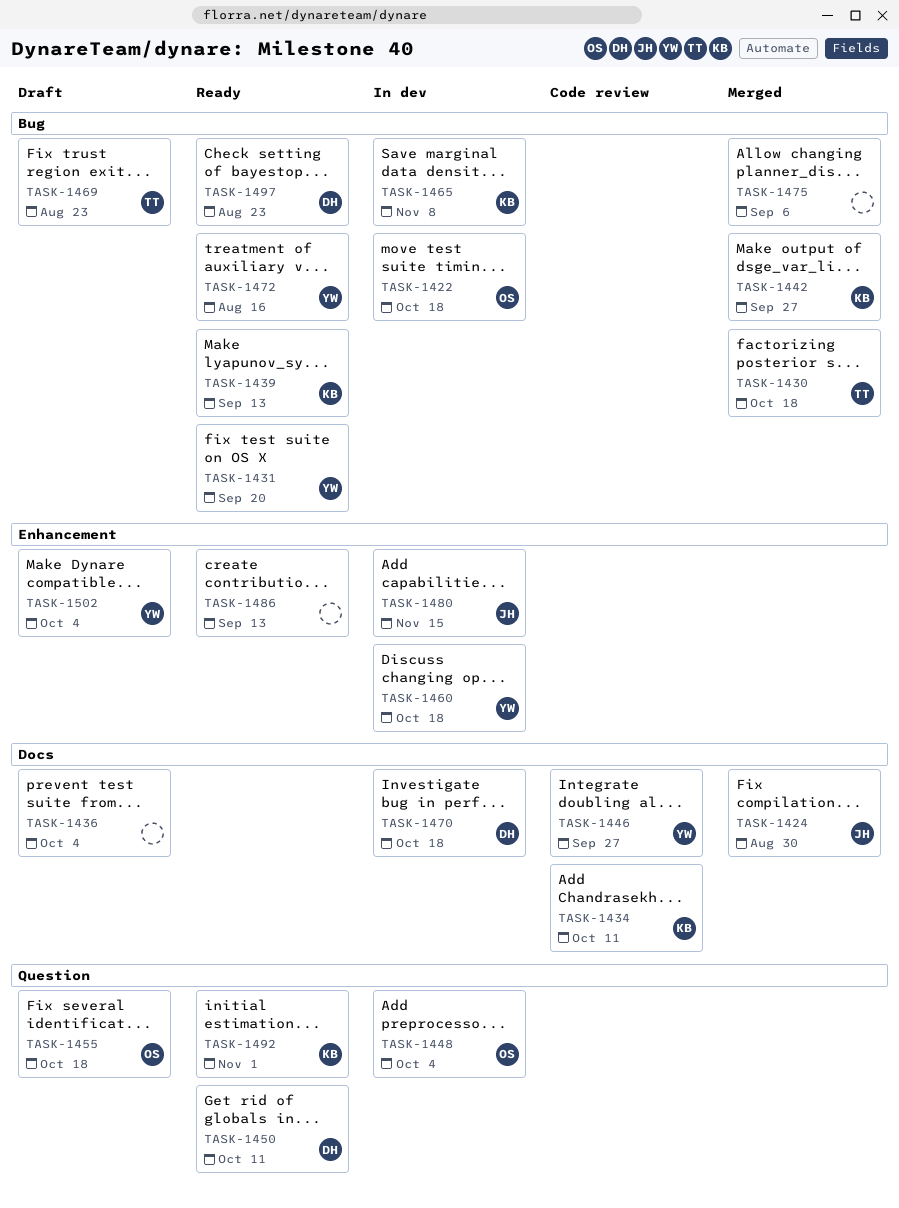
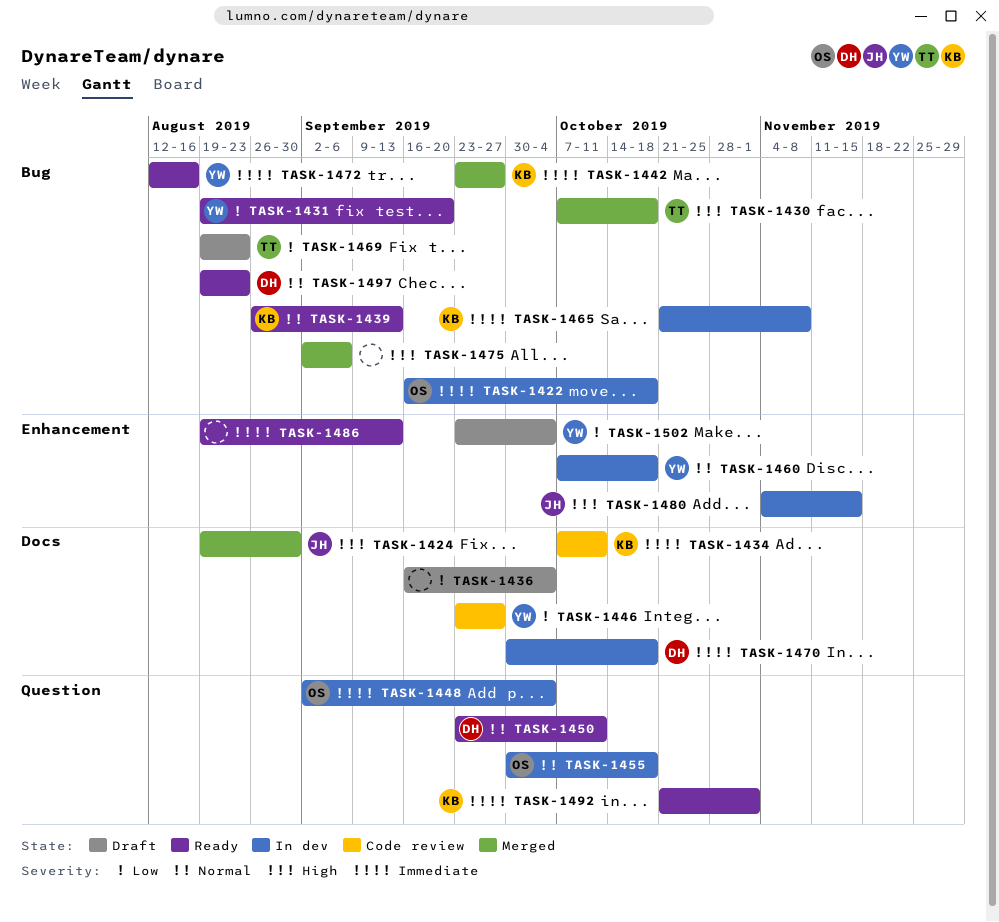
TASK-1455, status: Draft -> In dev

